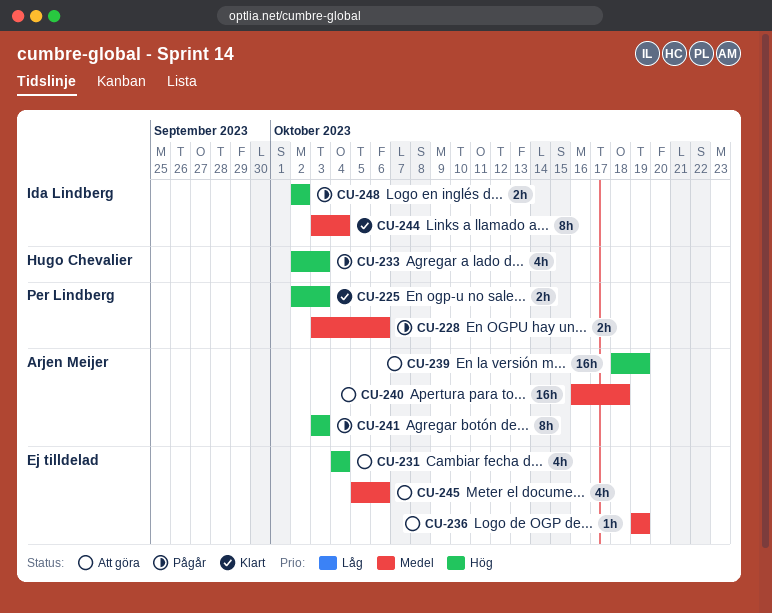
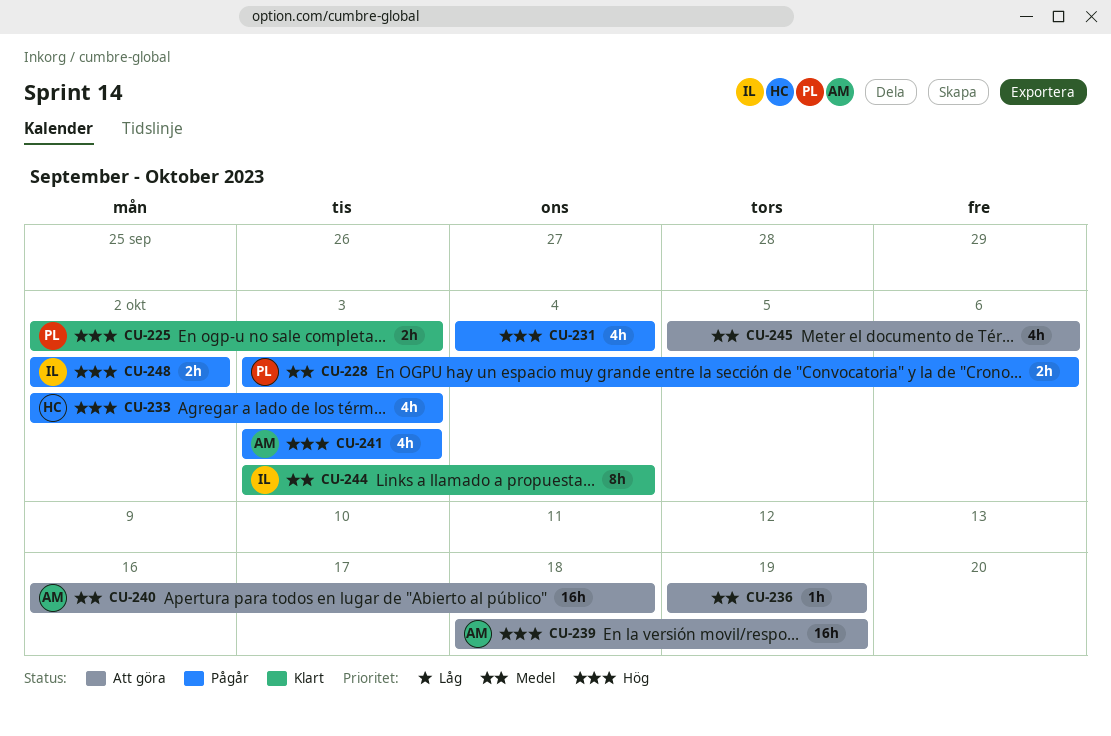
CU-231, status: Att göra -> Pågår
CU-241, estimate: 8h -> 4h

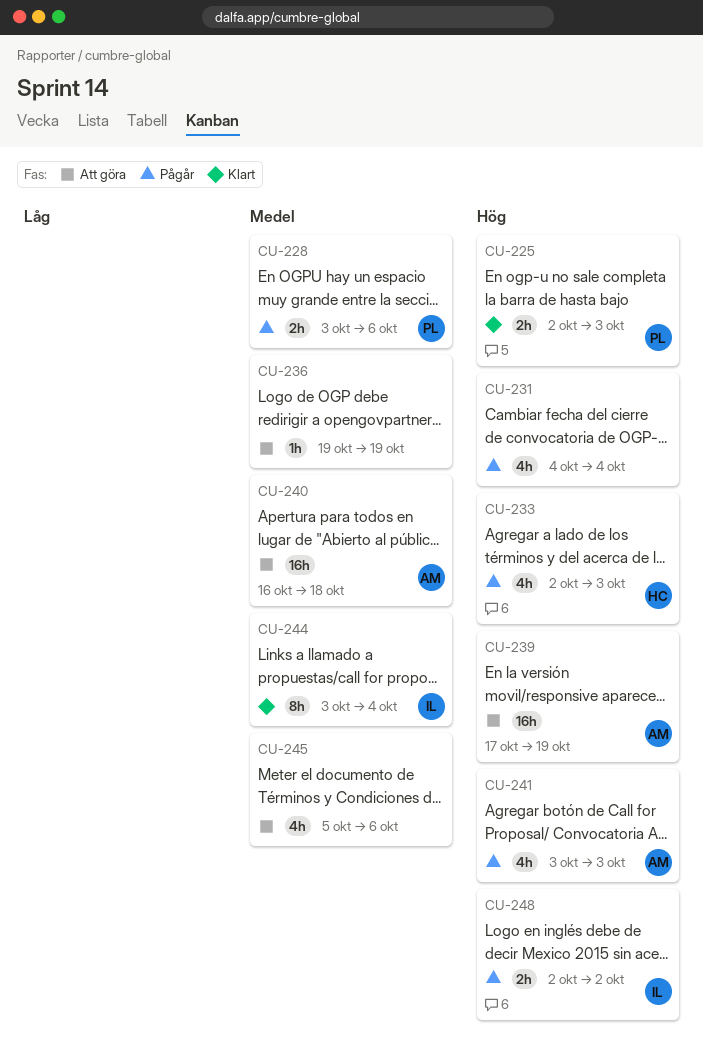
CU-239, start: Oct 18 -> Oct 17

